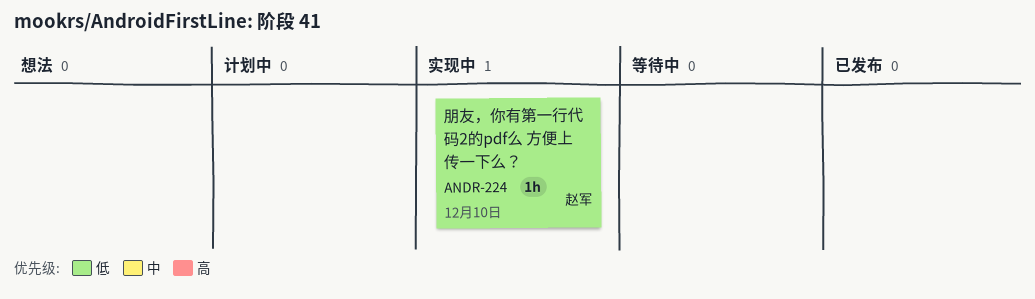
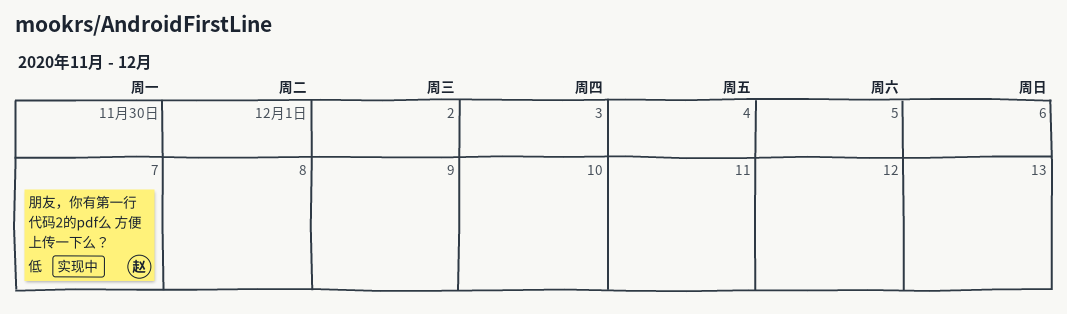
朋友，你有第一行代码2的pdf么 方便上传一下么？, due: Dec 10 -> Dec 7

